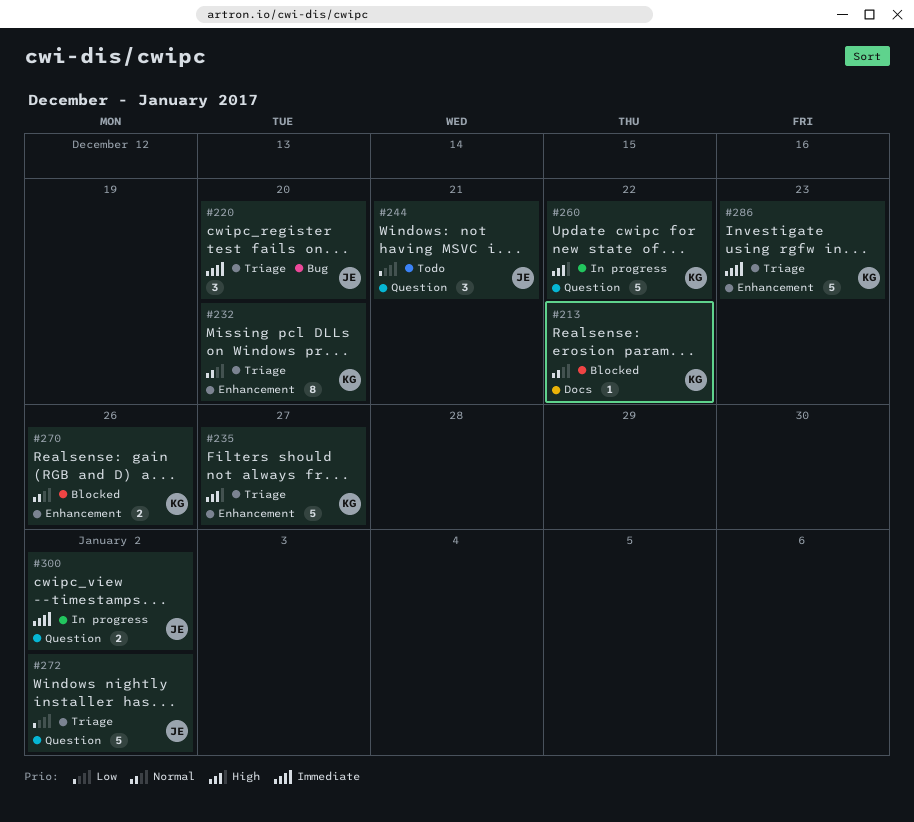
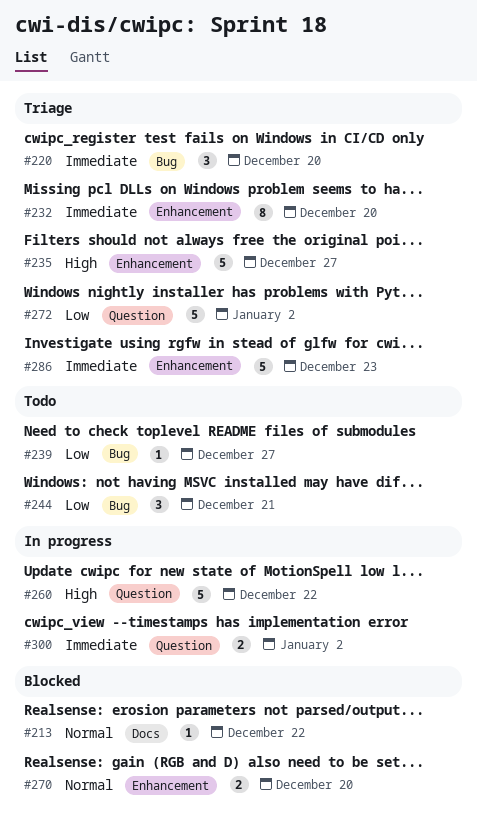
#232, priority: Normal -> Immediate
#239: none -> present
#244, label: Question -> Bug
#270, due: Dec 26 -> Dec 20

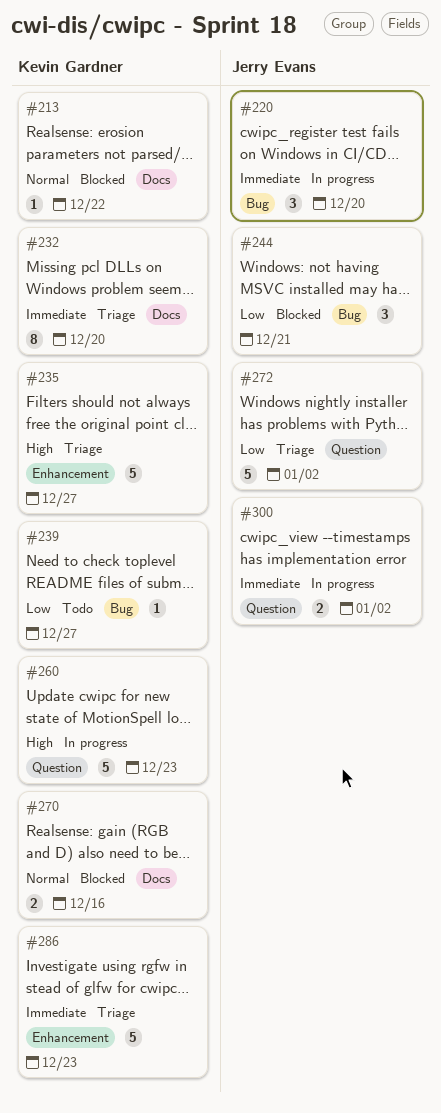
#220, status: Triage -> In progress
#232, label: Enhancement -> Docs
#244, status: Todo -> Blocked
#260, due: Dec 22 -> Dec 23
#270, label: Enhancement -> Docs
#270, due: Dec 20 -> Dec 16

